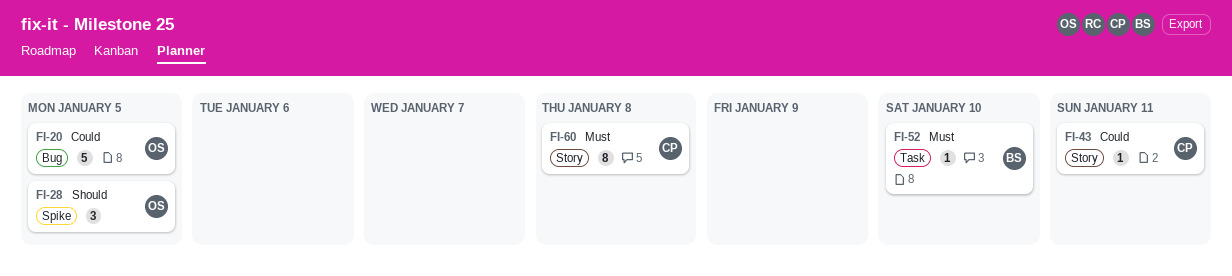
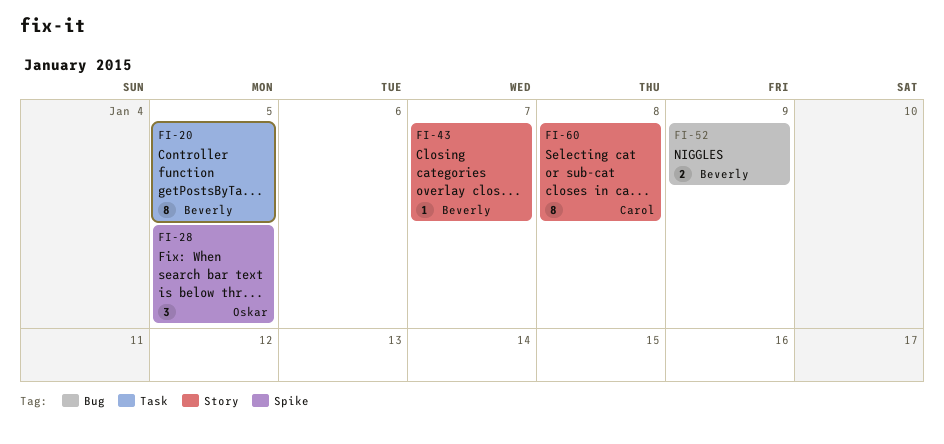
FI-20, owner: Oskar -> Beverly
FI-20, label: Bug -> Task
FI-20, estimate: 5 -> 8
FI-43, owner: Carol -> Beverly
FI-43, due: Jan 11 -> Jan 7
FI-52, label: Task -> Bug
FI-52, estimate: 1 -> 2
FI-52, due: Jan 10 -> Jan 9

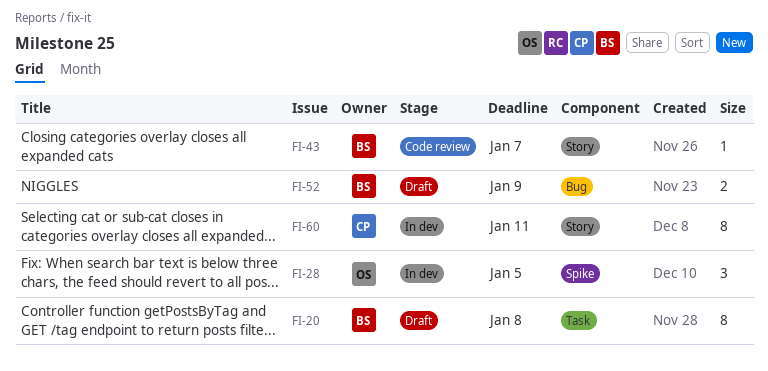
FI-20, due: Jan 5 -> Jan 8
FI-60, due: Jan 8 -> Jan 11

